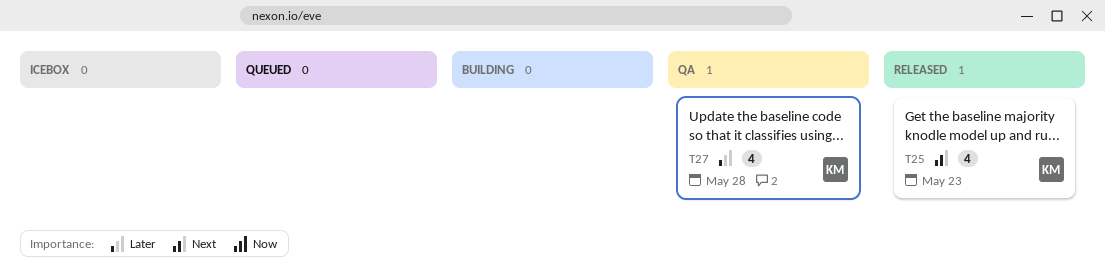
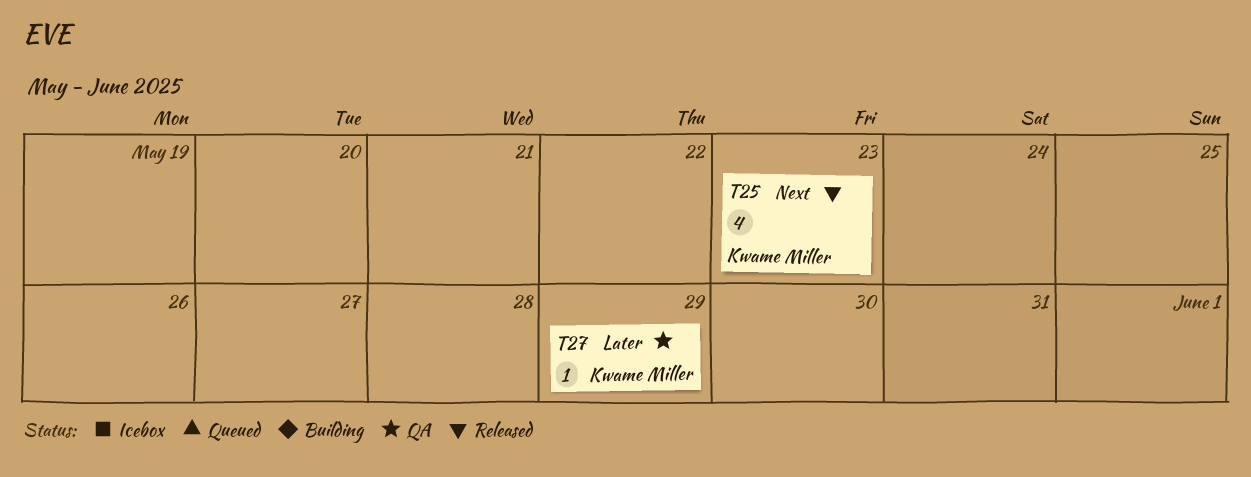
T27, estimate: 4 -> 1
T27, due: May 28 -> May 29

